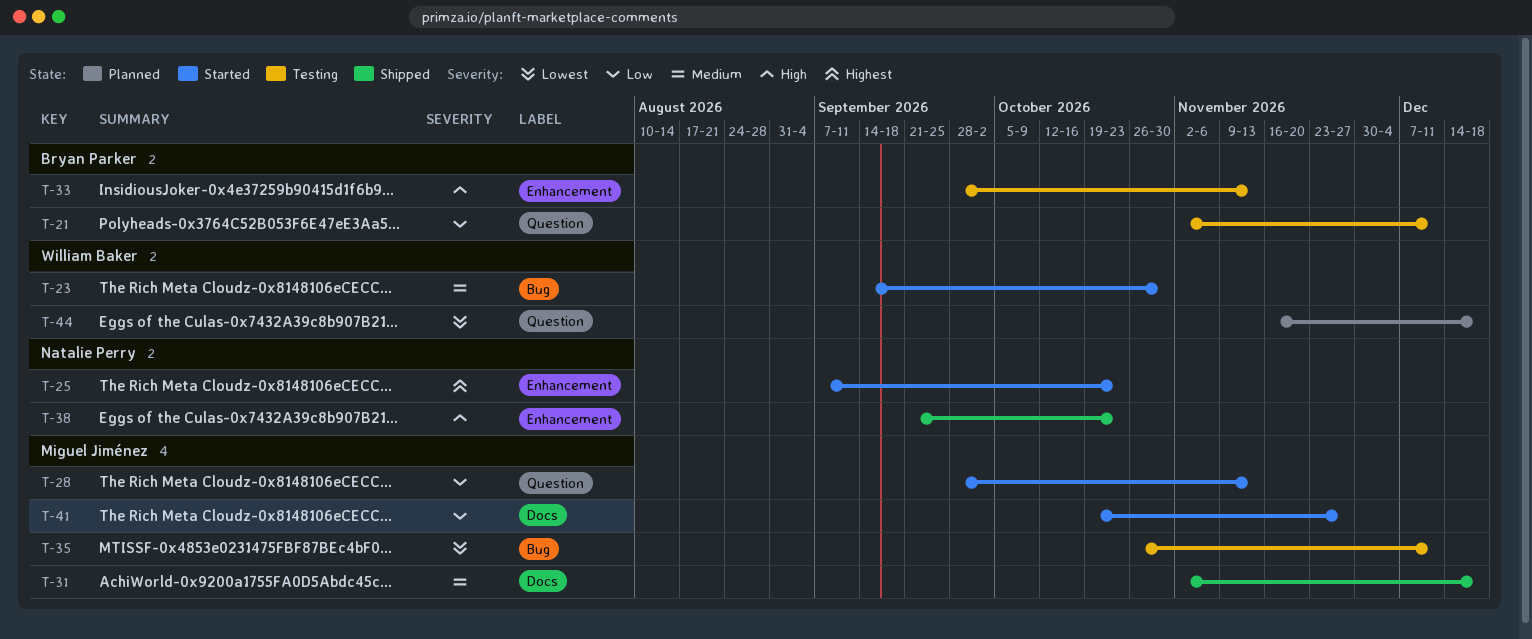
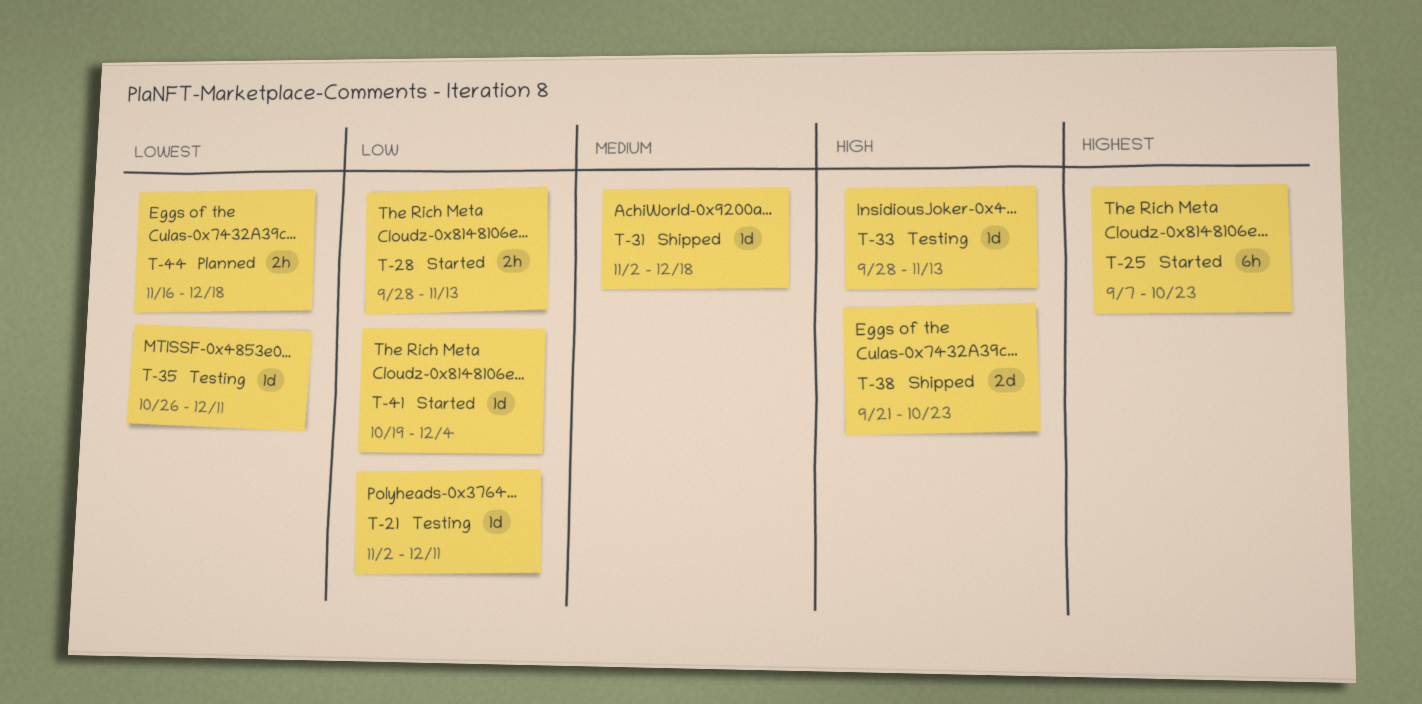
T-23: present -> none
T-41, due: Nov 27 -> Dec 4

